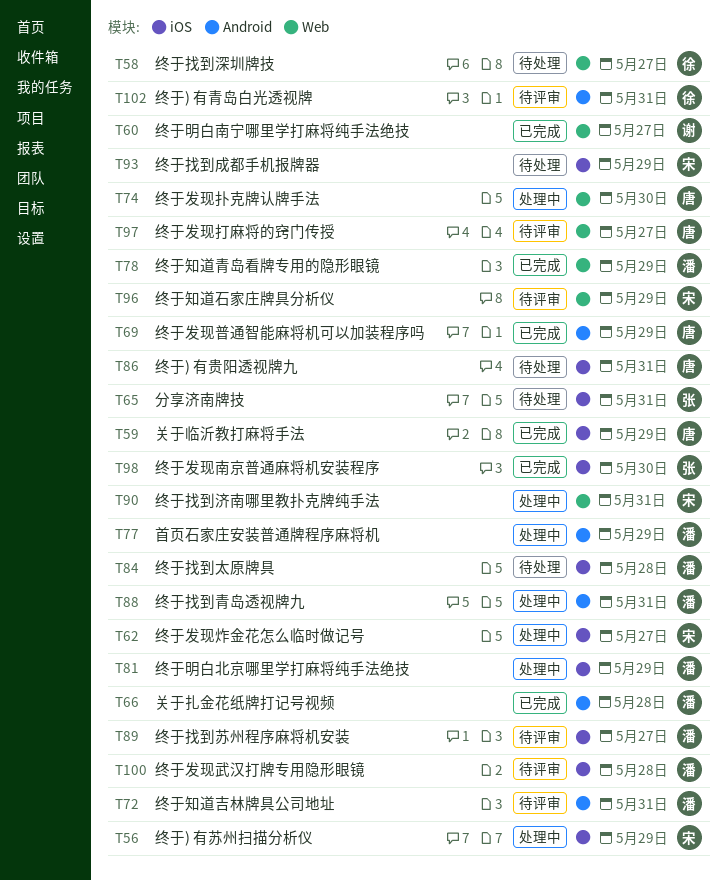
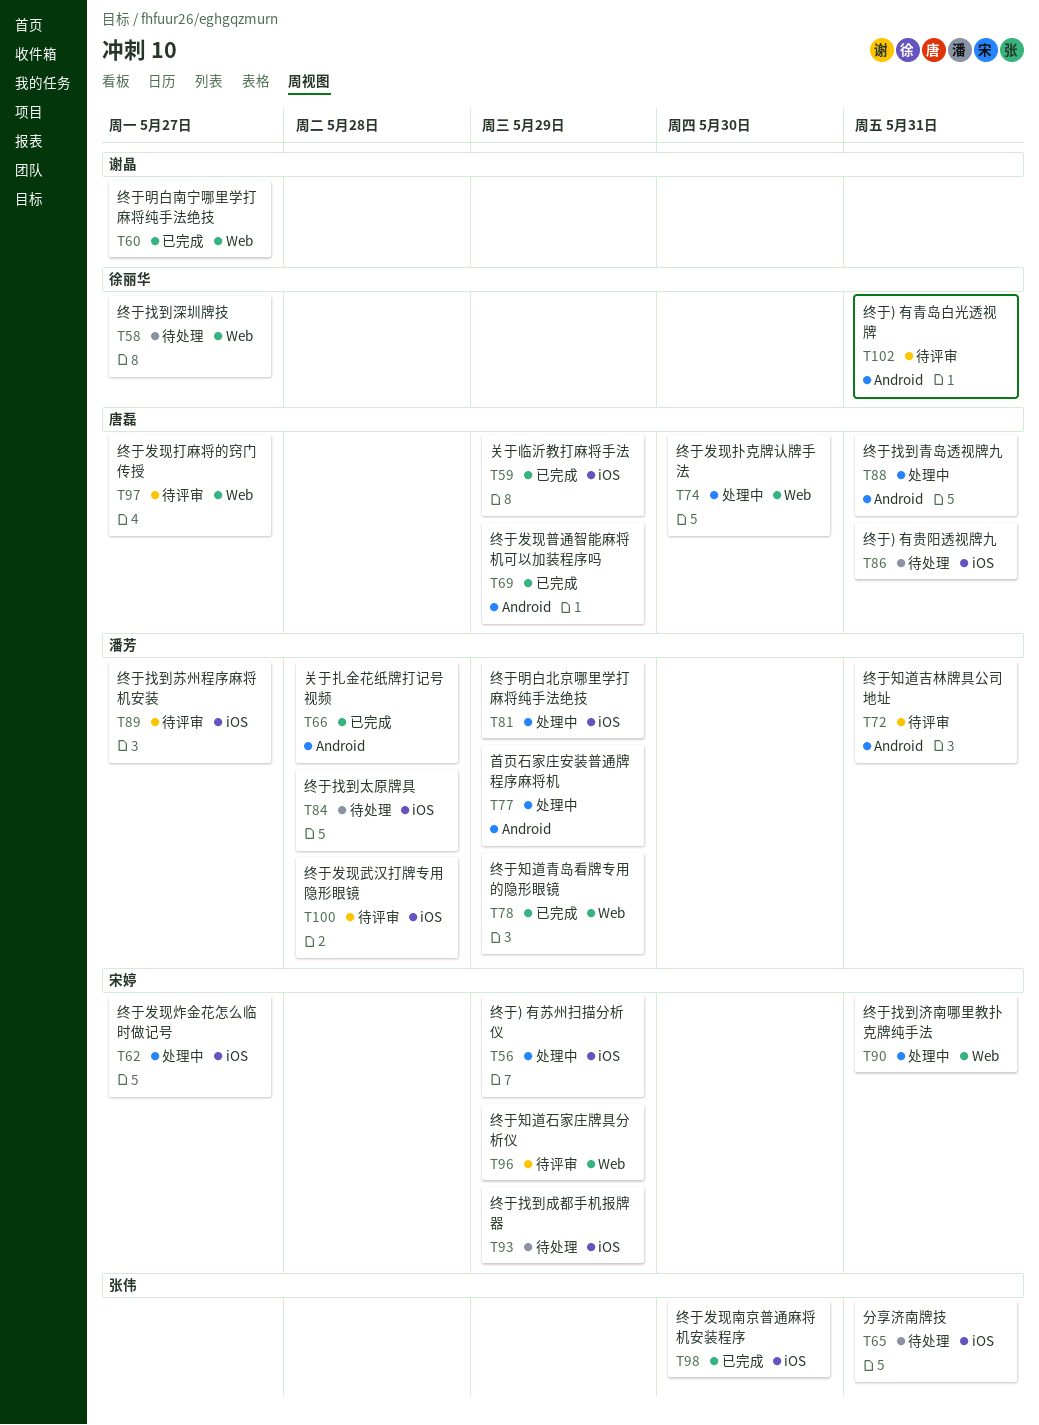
T88, owner: 潘芳 -> 唐磊

